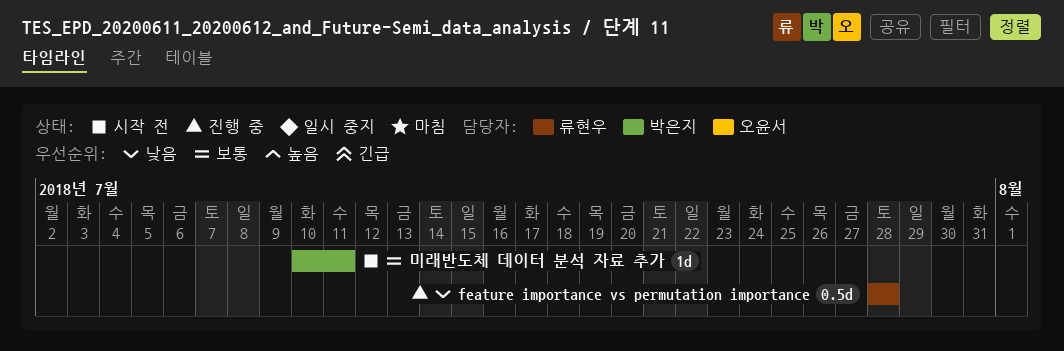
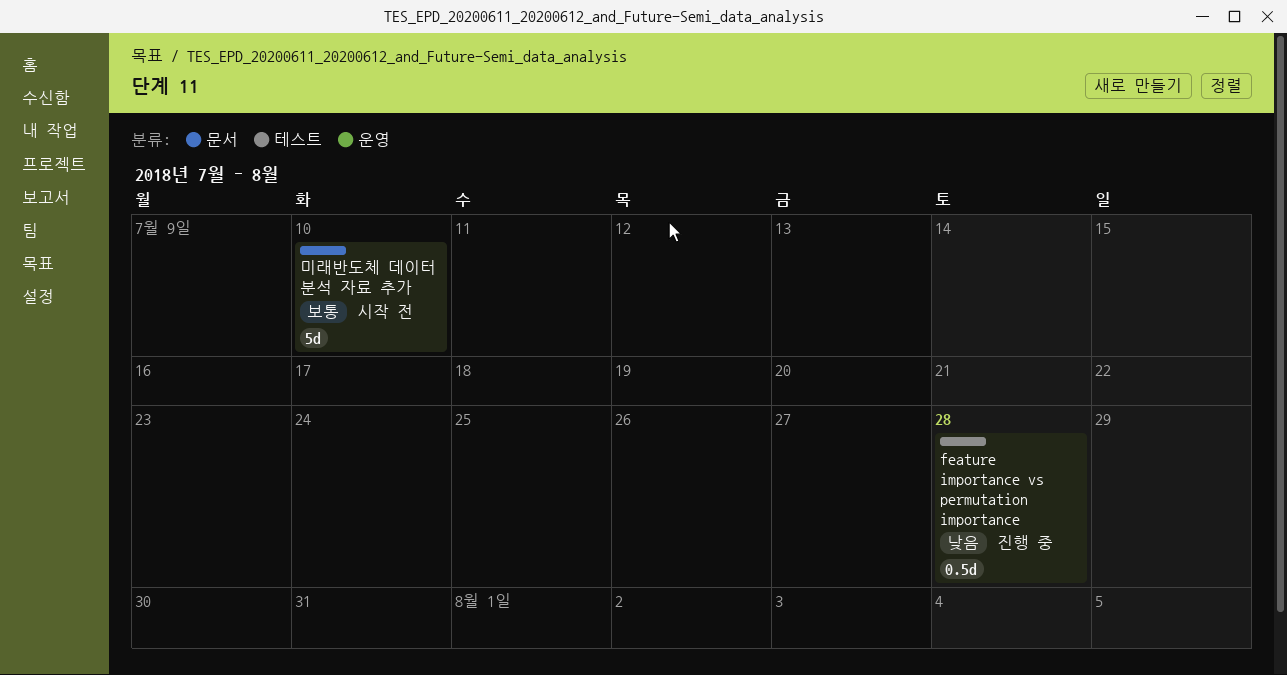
미래반도체 데이터 분석 자료 추가, estimate: 1d -> 5d
미래반도체 데이터 분석 자료 추가, due: Jul 11 -> Jul 10

